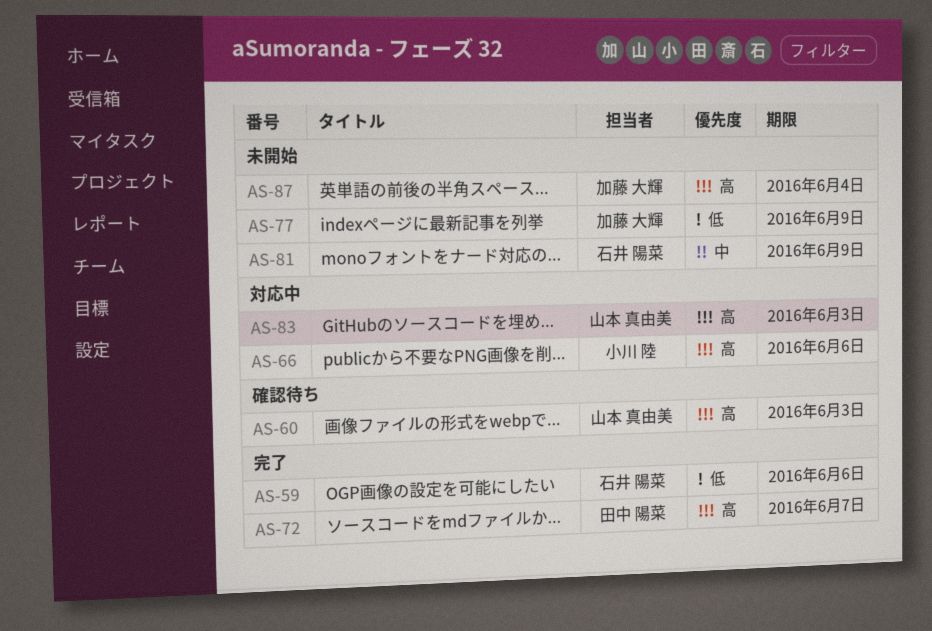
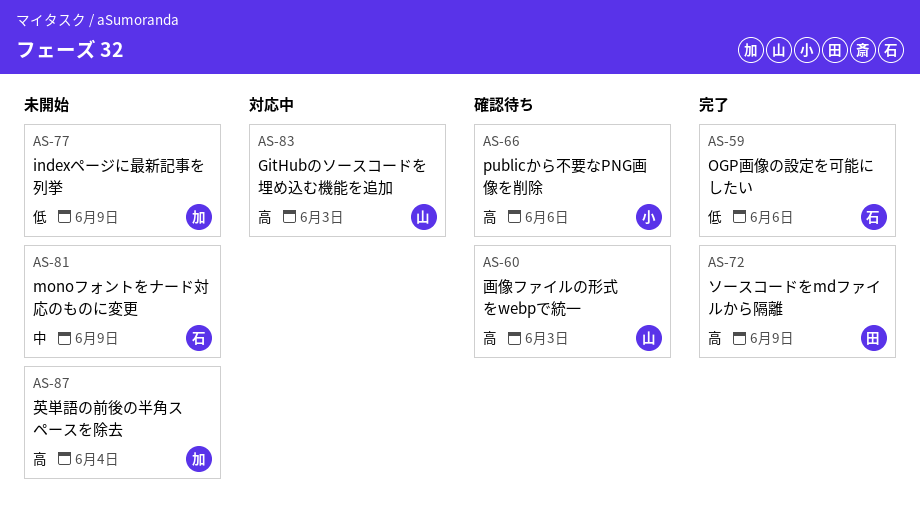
AS-66, status: 対応中 -> 確認待ち
AS-72, due: Jun 7 -> Jun 9

